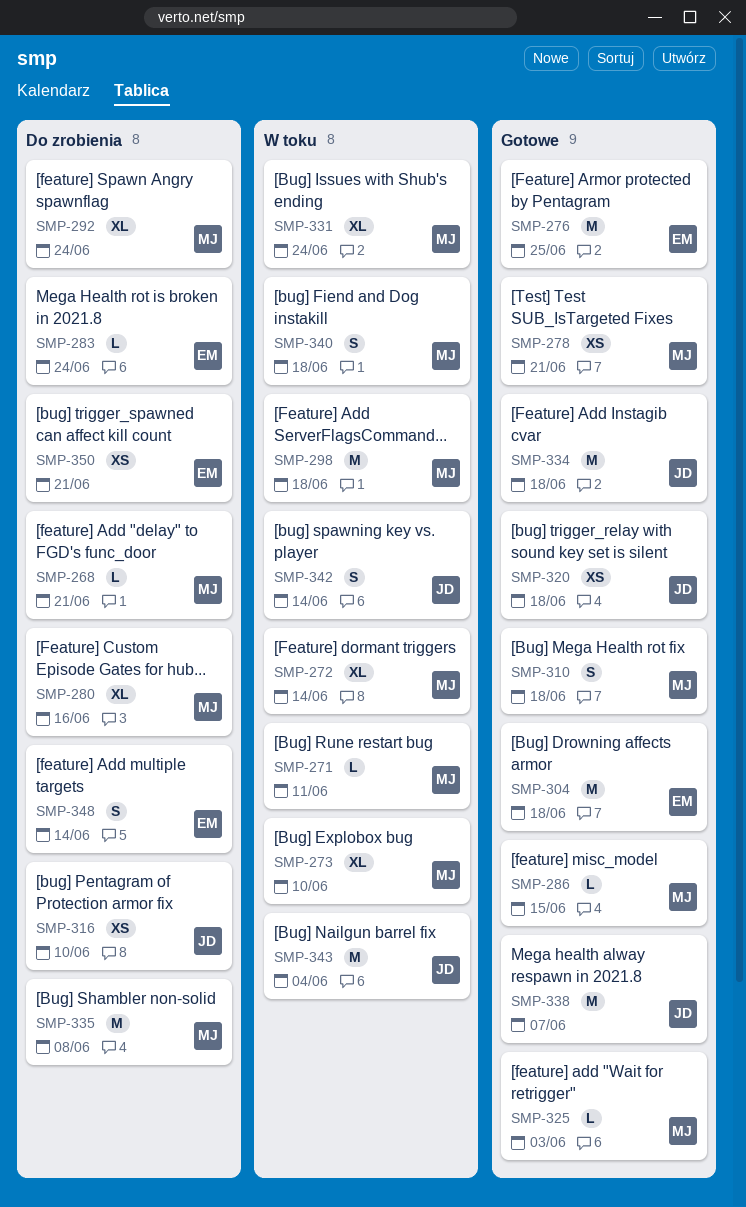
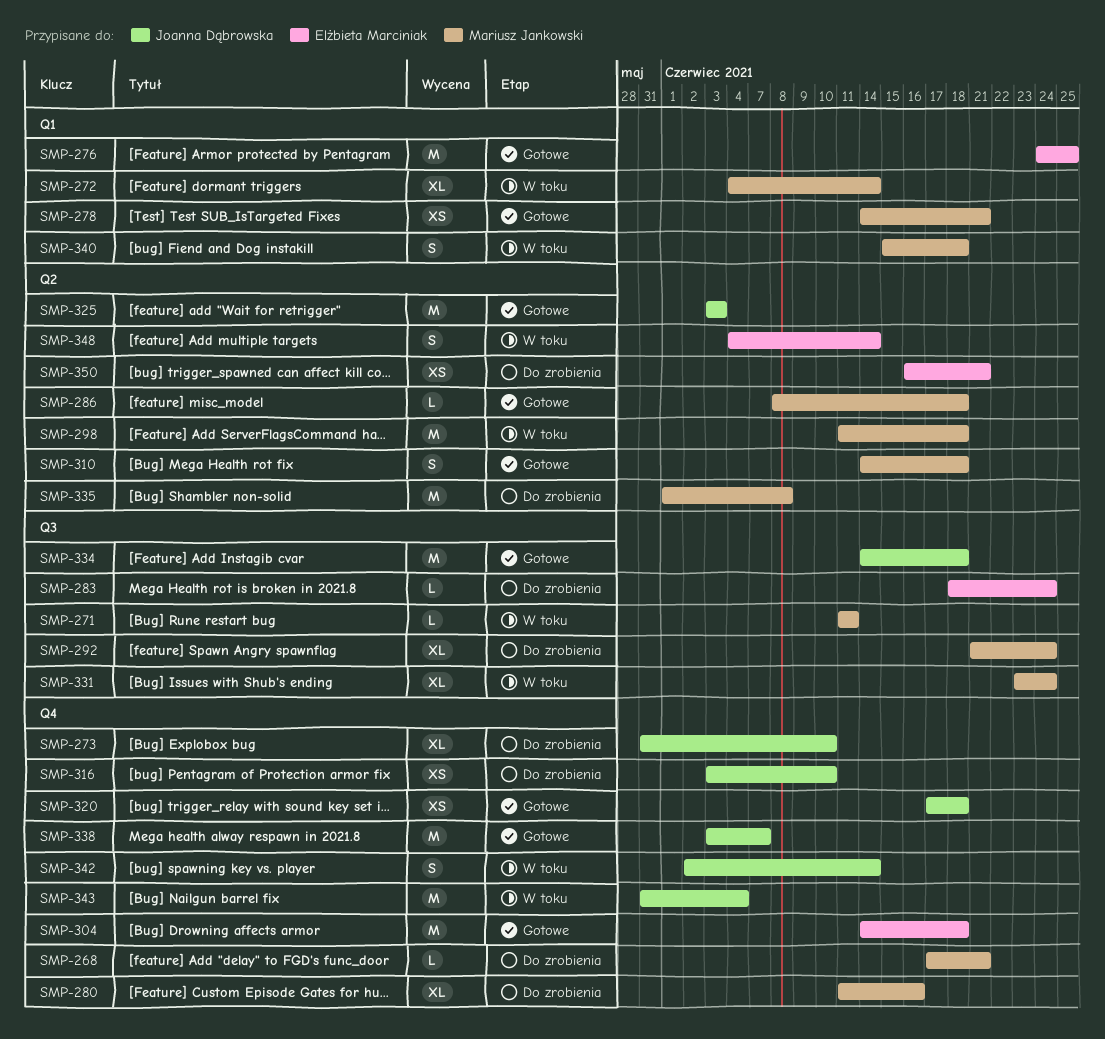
SMP-273, status: W toku -> Do zrobienia
SMP-273, owner: Mariusz Jankowski -> Joanna Dąbrowska
SMP-286, due: Jun 15 -> Jun 18
SMP-325, owner: Mariusz Jankowski -> Joanna Dąbrowska
SMP-325, estimate: L -> M
SMP-348, status: Do zrobienia -> W toku

